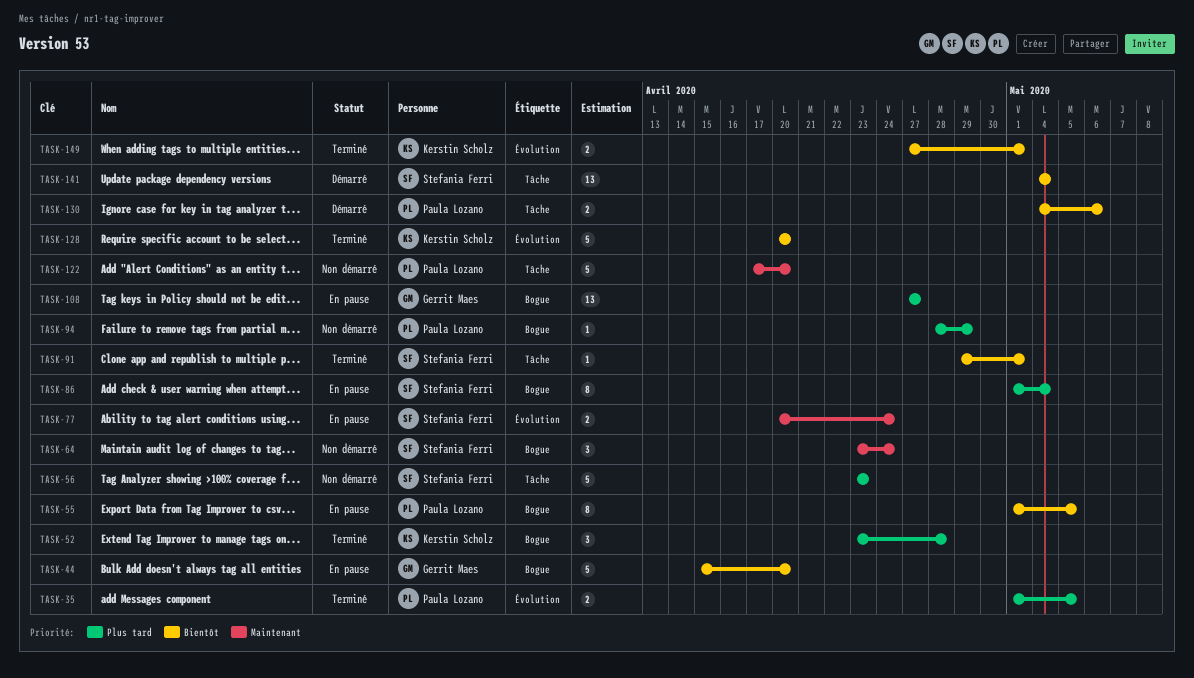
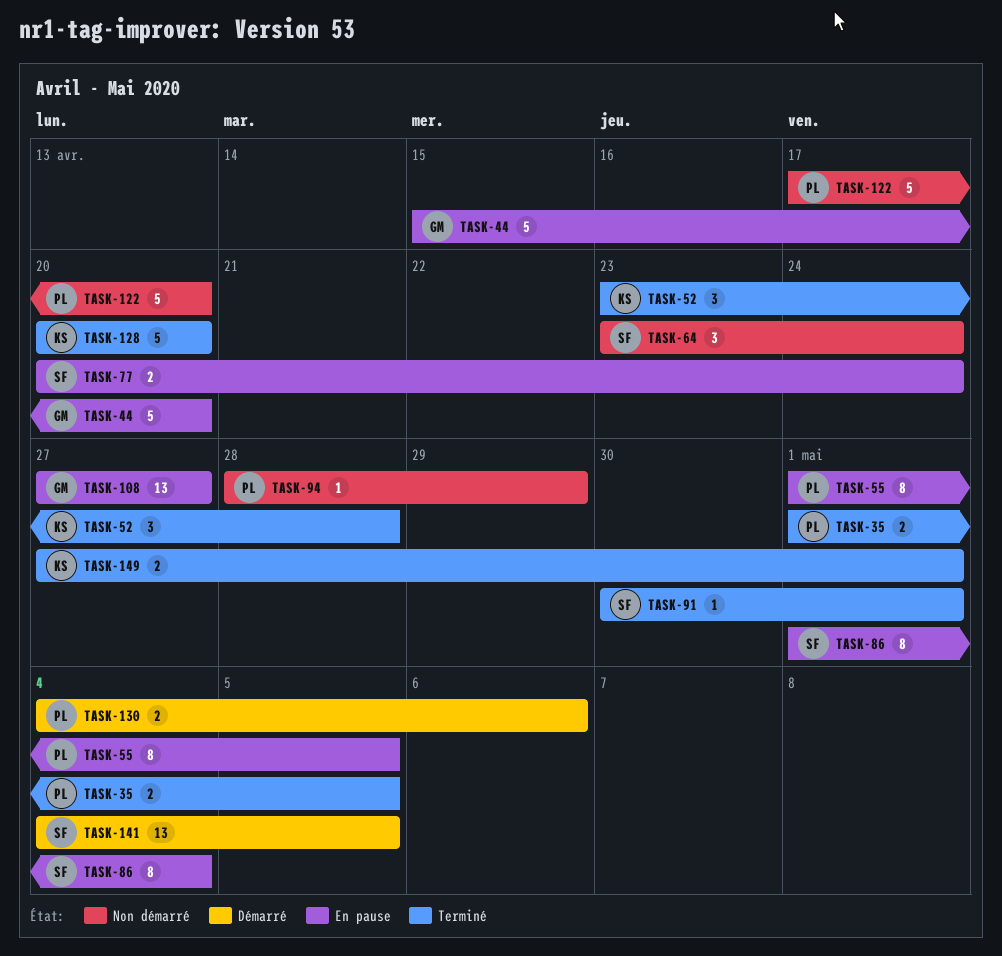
TASK-56: present -> none
TASK-91, start: Apr 29 -> Apr 30
TASK-141, due: May 4 -> May 5

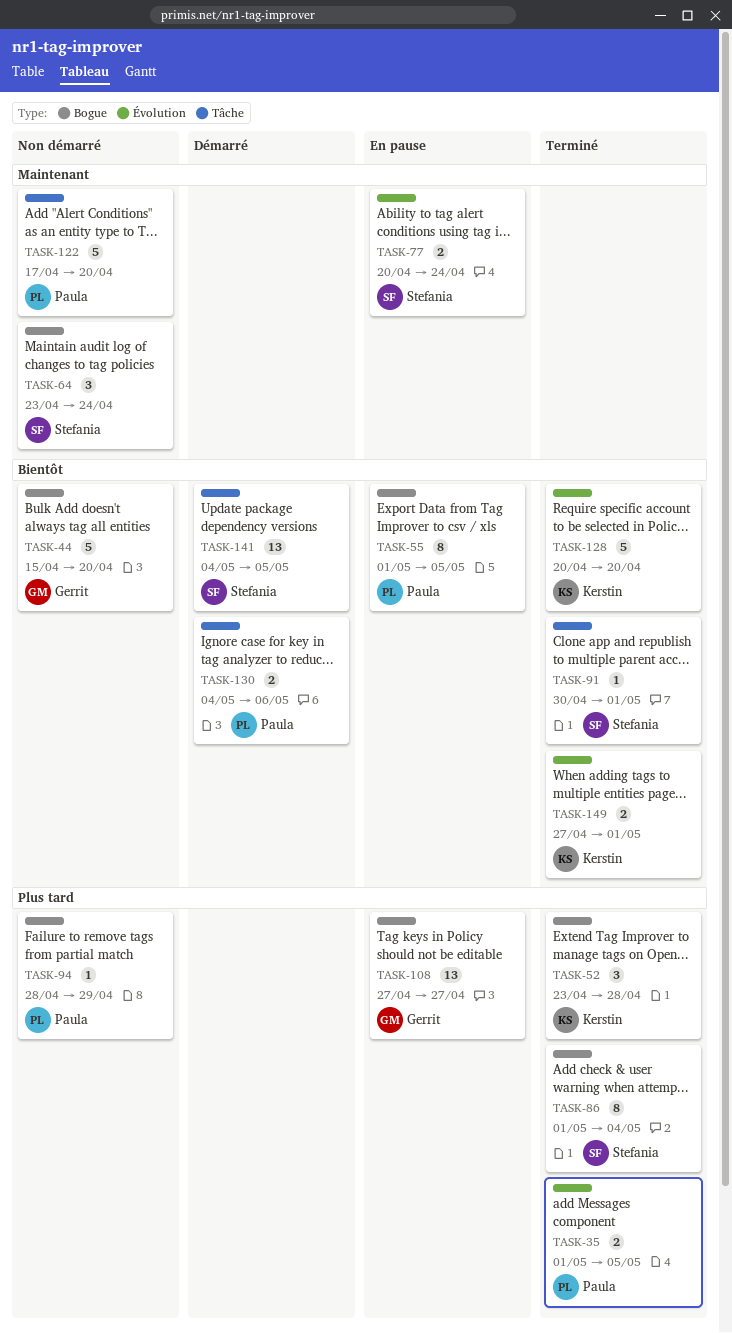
TASK-44, status: En pause -> Non démarré
TASK-86, status: En pause -> Terminé

